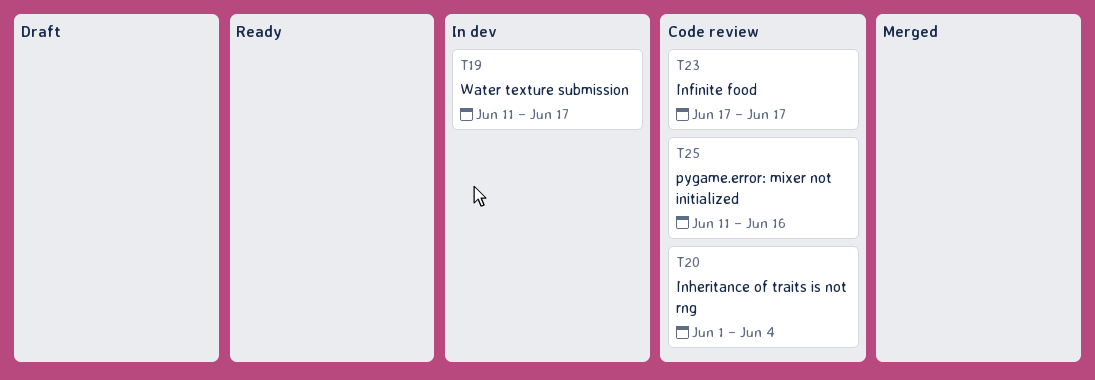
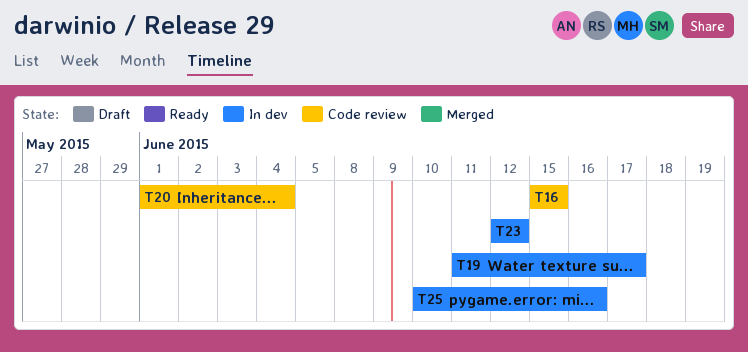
T16: none -> present
T23, status: Code review -> In dev
T23, start: Jun 17 -> Jun 12
T23, due: Jun 17 -> Jun 12
T25, status: Code review -> In dev
T25, start: Jun 11 -> Jun 10

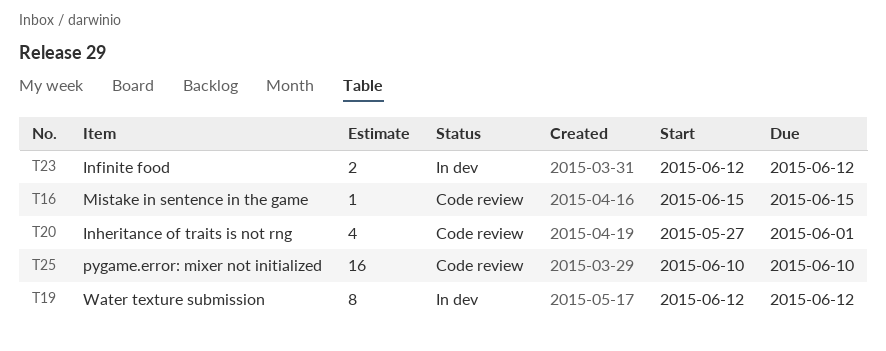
T19, start: Jun 11 -> Jun 12
T19, due: Jun 17 -> Jun 12
T20, start: Jun 1 -> May 27
T20, due: Jun 4 -> Jun 1
T25, status: In dev -> Code review
T25, due: Jun 16 -> Jun 10

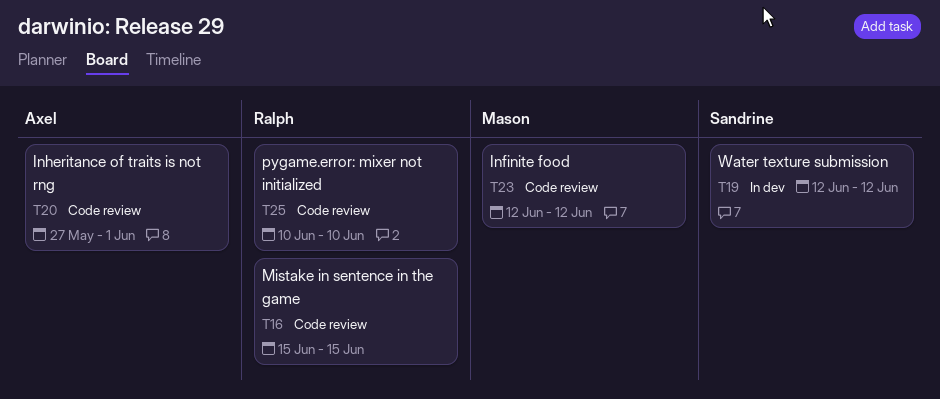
T23, status: In dev -> Code review

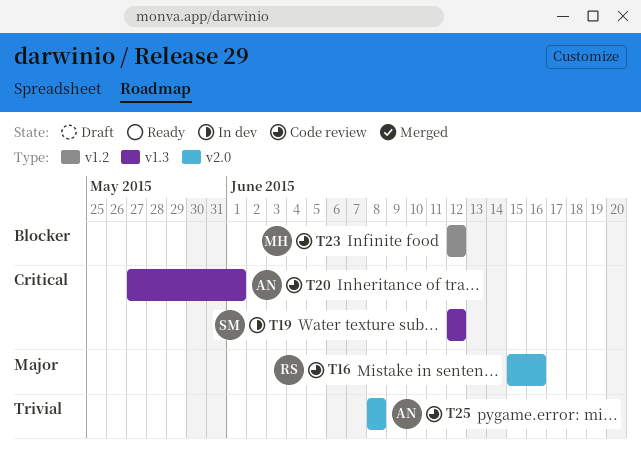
T16, due: Jun 15 -> Jun 16
T25, owner: Ralph -> Axel
T25, start: Jun 10 -> Jun 8
T25, due: Jun 10 -> Jun 8

